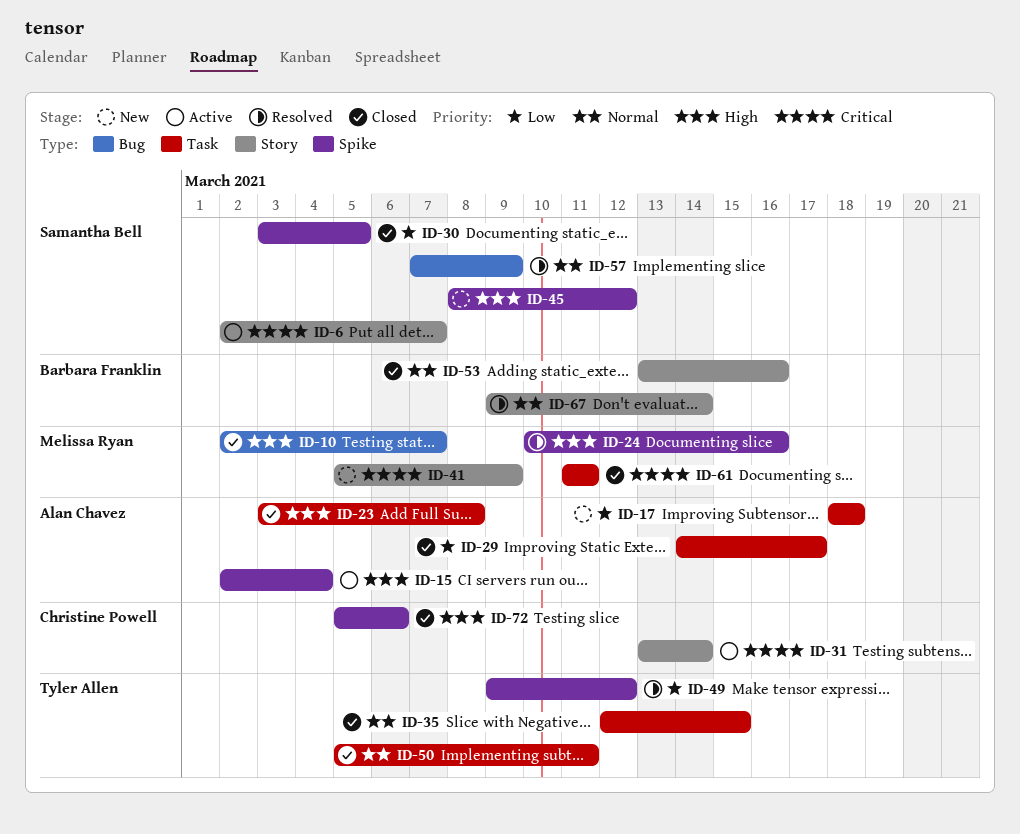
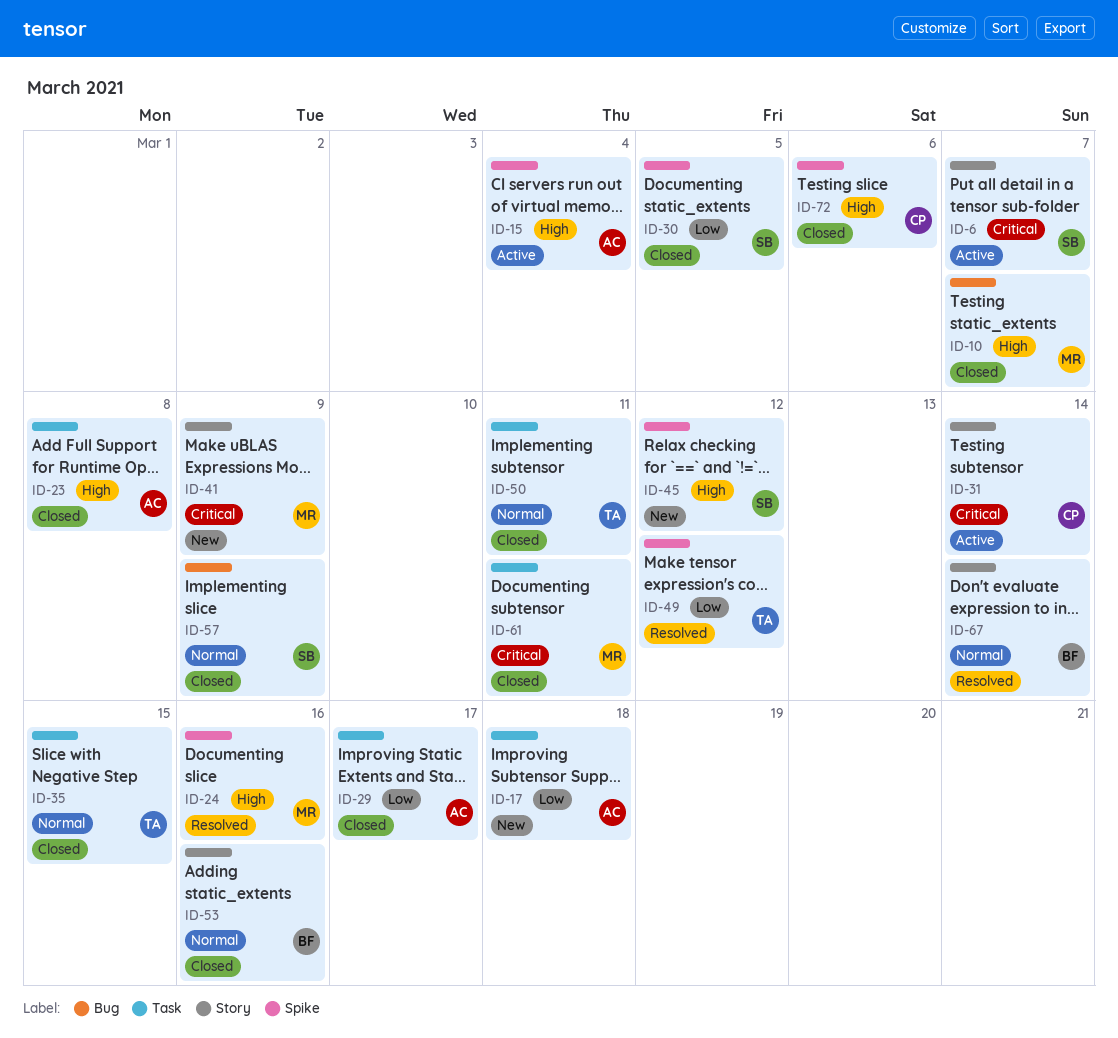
ID-57, status: Resolved -> Closed

